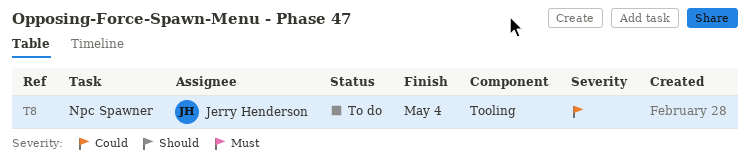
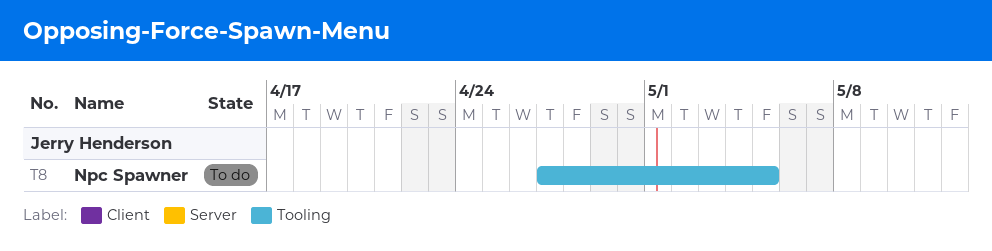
T8, due: May 4 -> May 5

